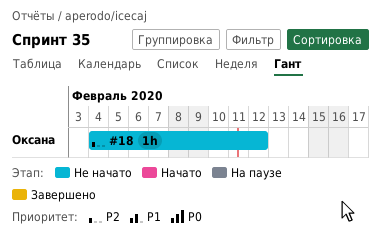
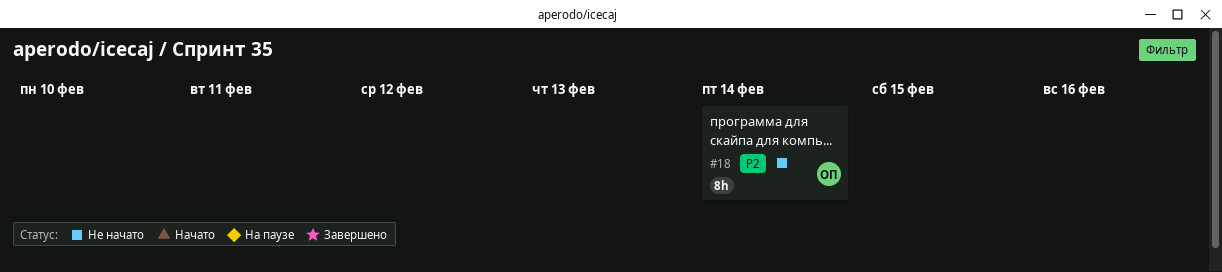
#18, estimate: 1h -> 8h
#18, due: Feb 12 -> Feb 14

